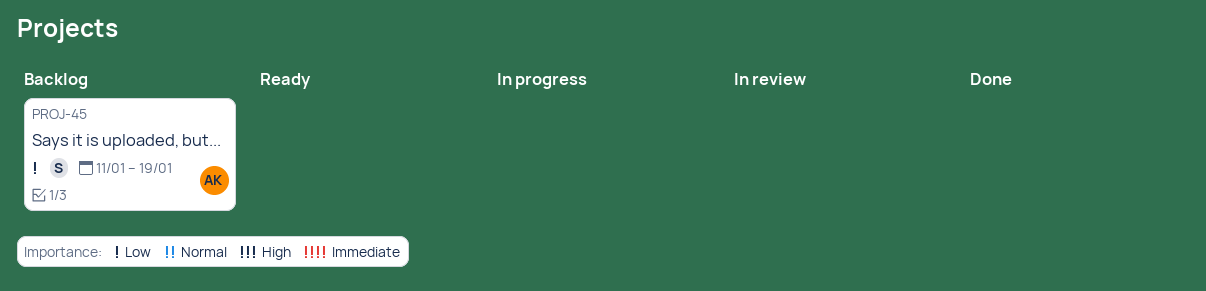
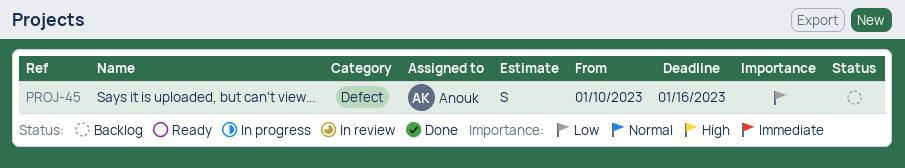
PROJ-45, start: Jan 11 -> Jan 10
PROJ-45, due: Jan 19 -> Jan 16

